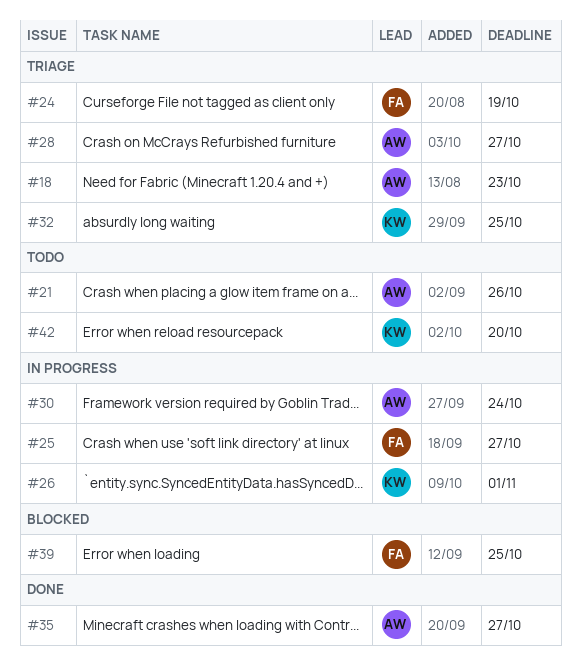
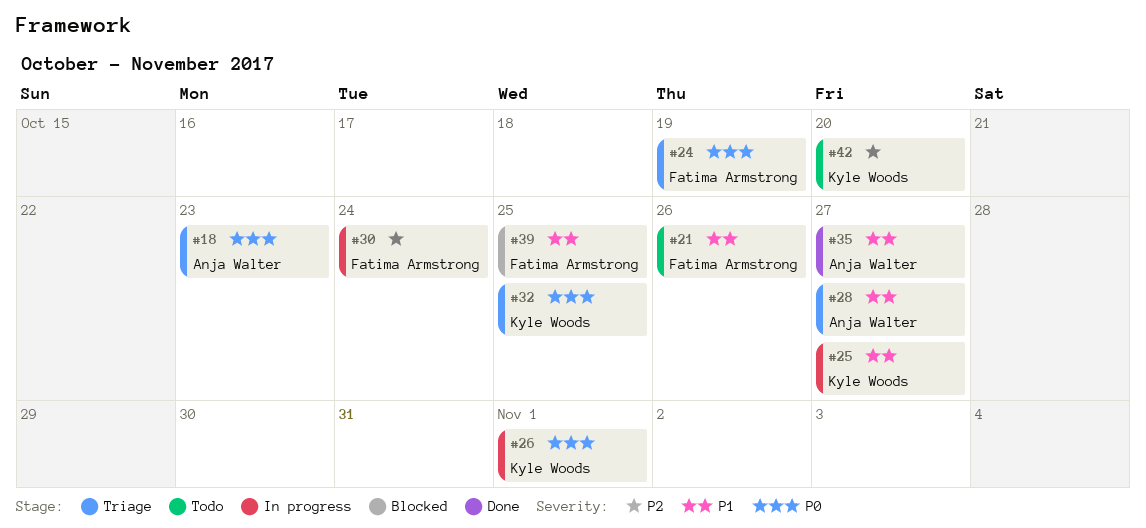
#21, owner: Anja Walter -> Fatima Armstrong
#25, owner: Fatima Armstrong -> Kyle Woods
#30, owner: Anja Walter -> Fatima Armstrong

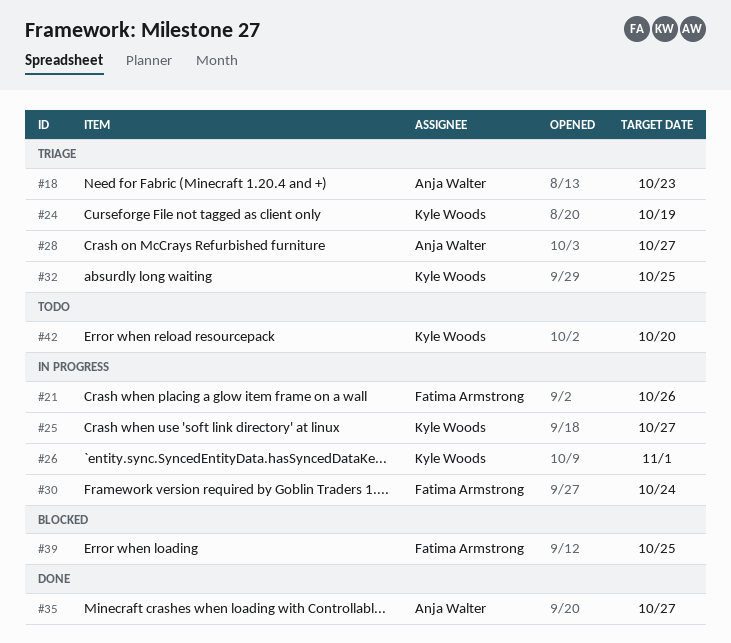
#21, status: Todo -> In progress
#24, owner: Fatima Armstrong -> Kyle Woods

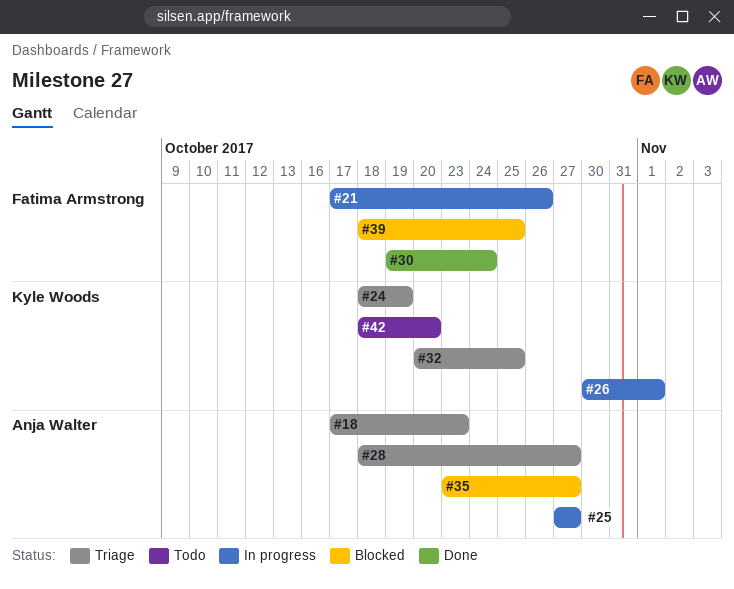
#25, owner: Kyle Woods -> Anja Walter
#30, status: In progress -> Done
#35, status: Done -> Blocked

